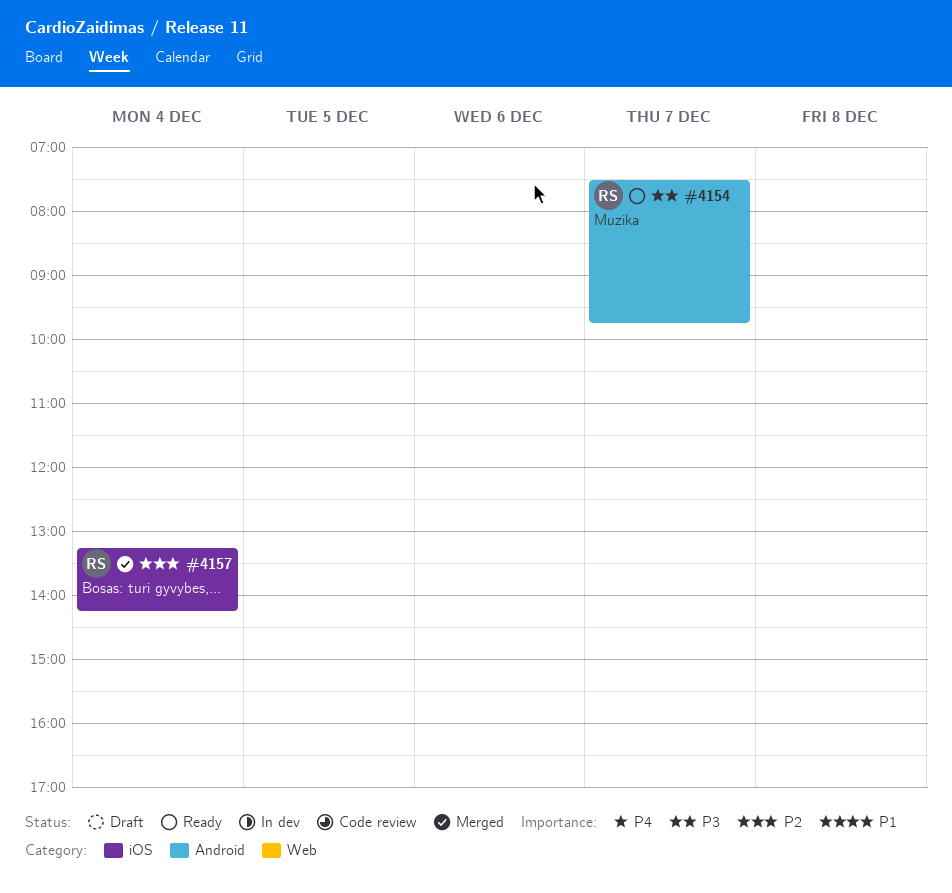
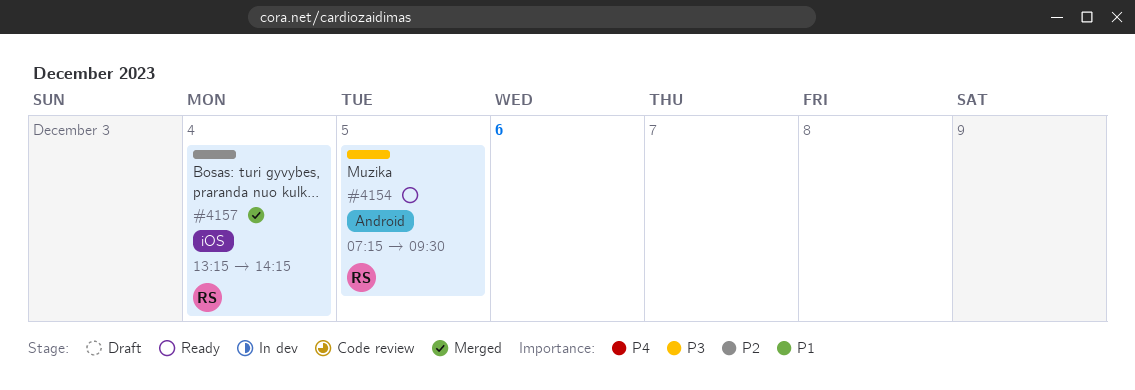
#4154, day: Dec 7 -> Dec 5
#4154, begins: 07:30 -> 07:15
#4154, ends: 09:45 -> 09:30

